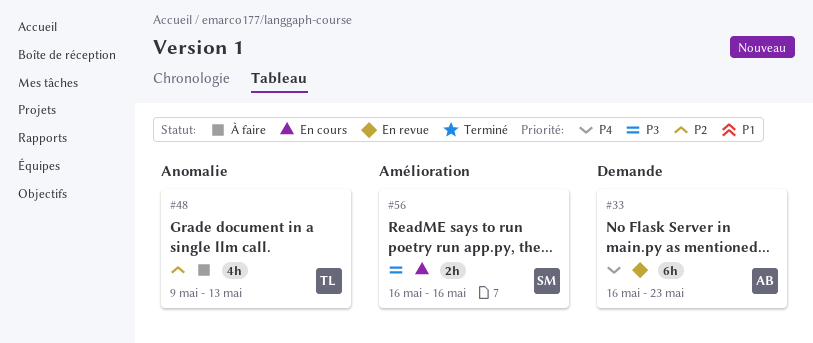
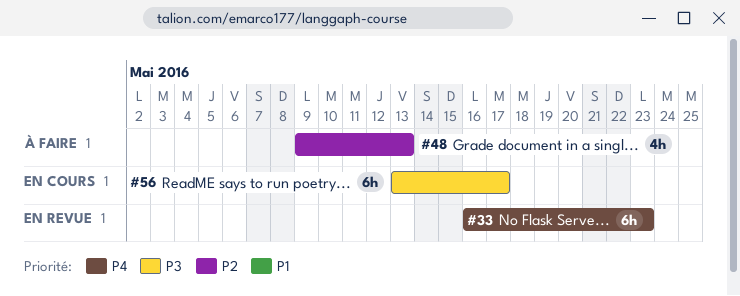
#56, estimate: 2h -> 6h
#56, start: May 16 -> May 13
#56, due: May 16 -> May 17

